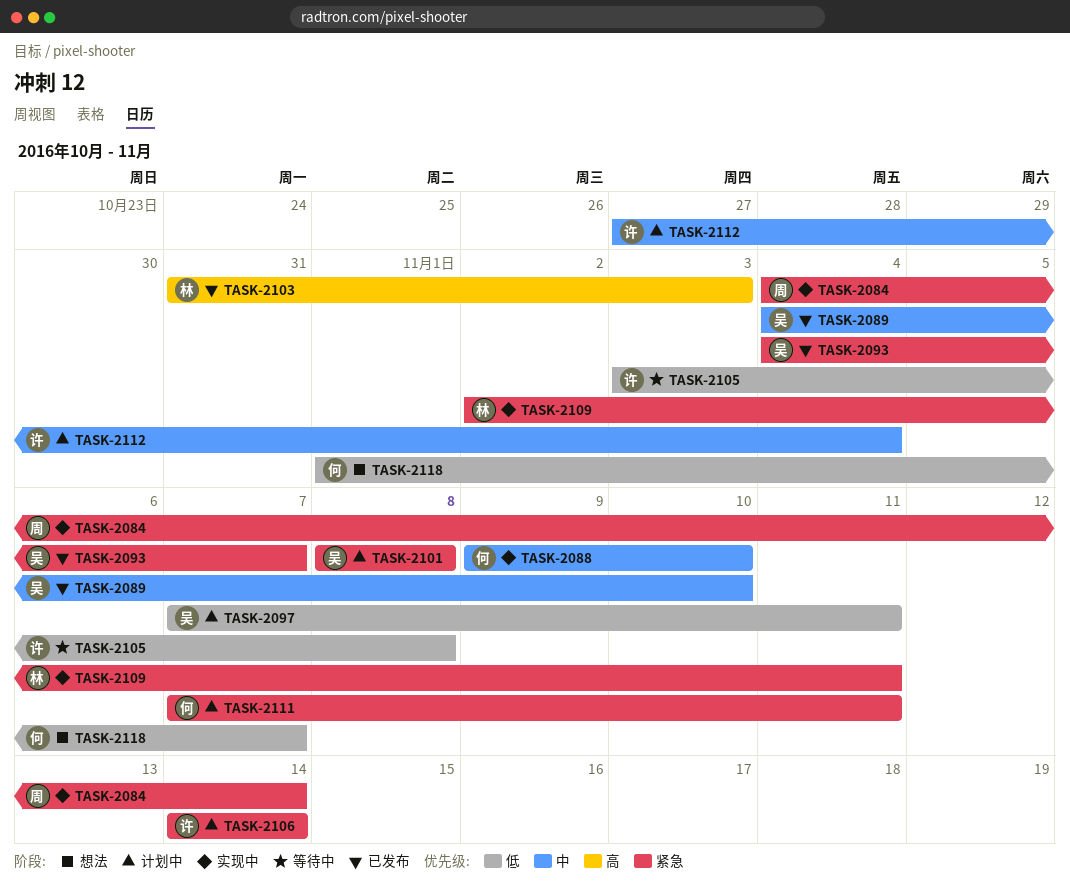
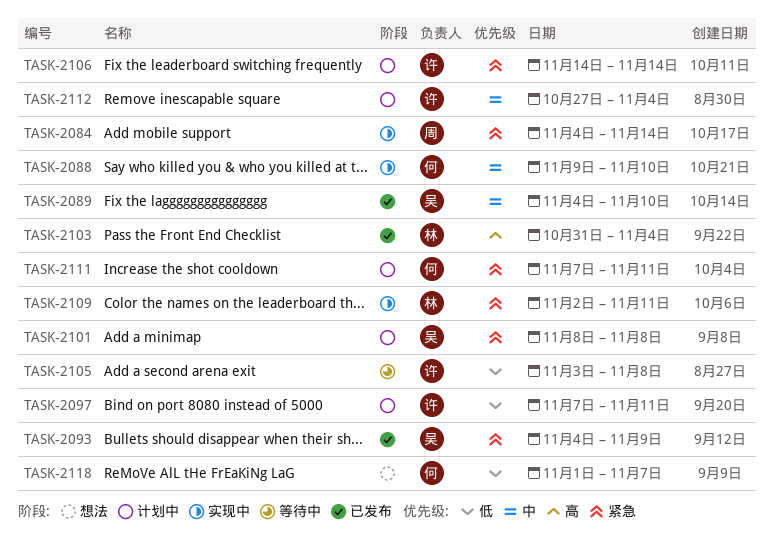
TASK-2093, due: Nov 7 -> Nov 9
TASK-2097, owner: 吴 -> 许
TASK-2103, due: Nov 3 -> Nov 4

